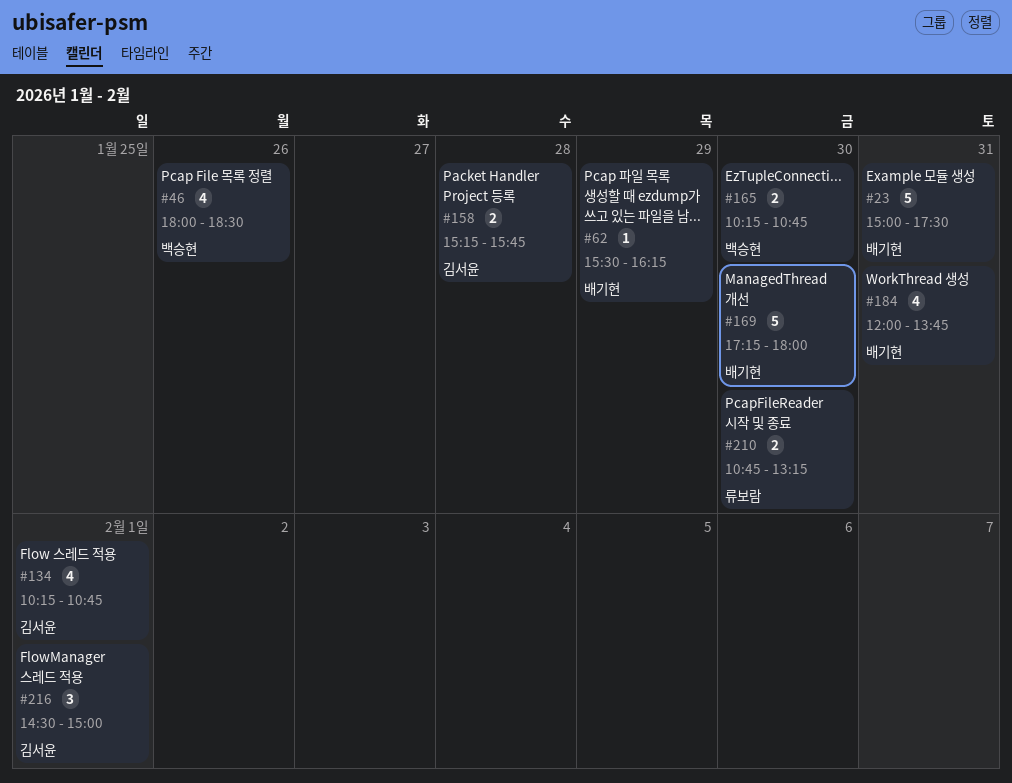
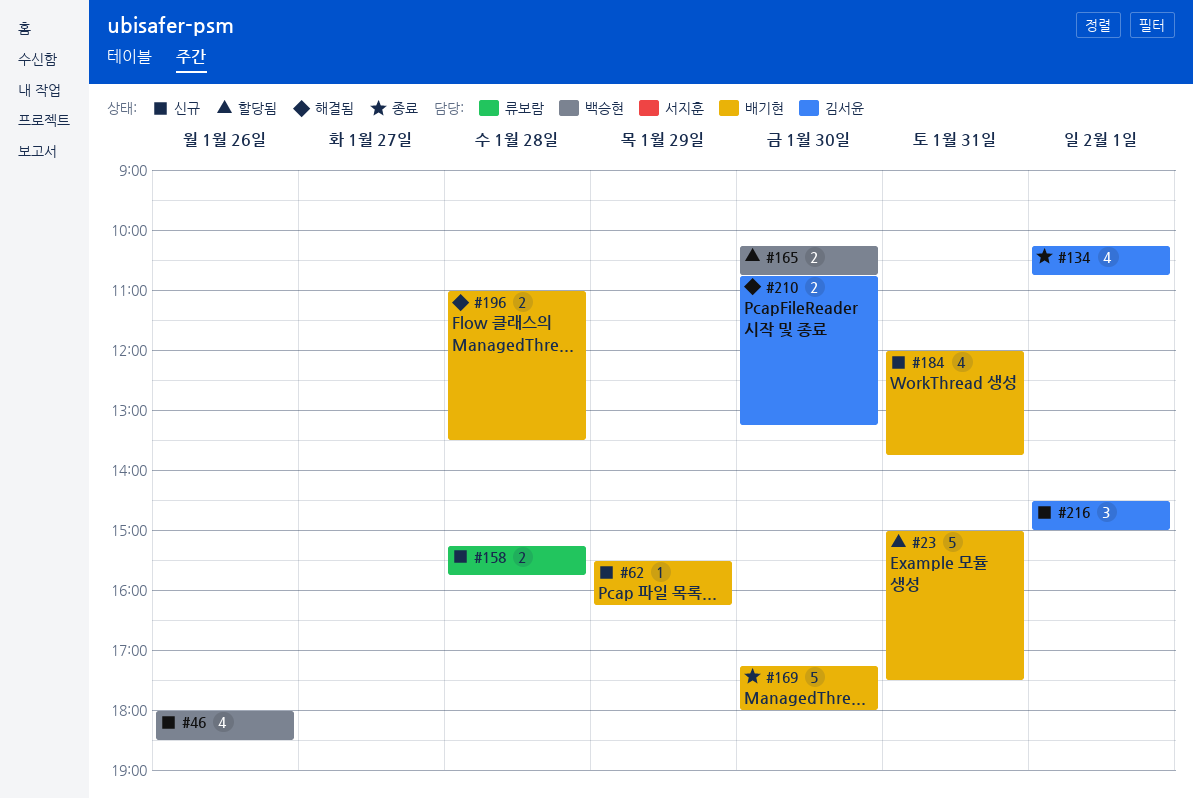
#158, owner: 김서윤 -> 류보람
#196: none -> present
#210, owner: 류보람 -> 김서윤

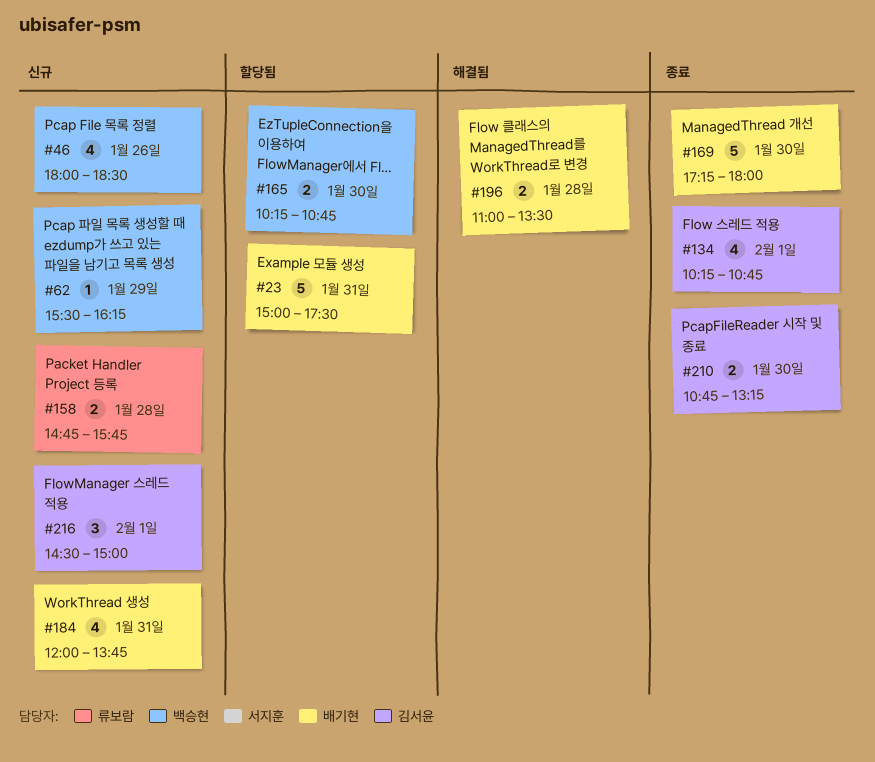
#62, owner: 배기현 -> 백승현
#158, begins: 15:15 -> 14:45
#210, status: 해결됨 -> 종료

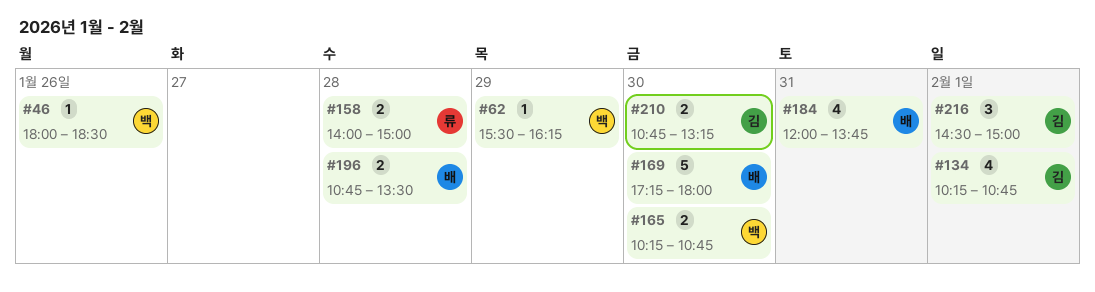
#23: present -> none
#46, estimate: 4 -> 1
#158, begins: 14:45 -> 14:00
#158, ends: 15:45 -> 15:00
#196, begins: 11:00 -> 10:45

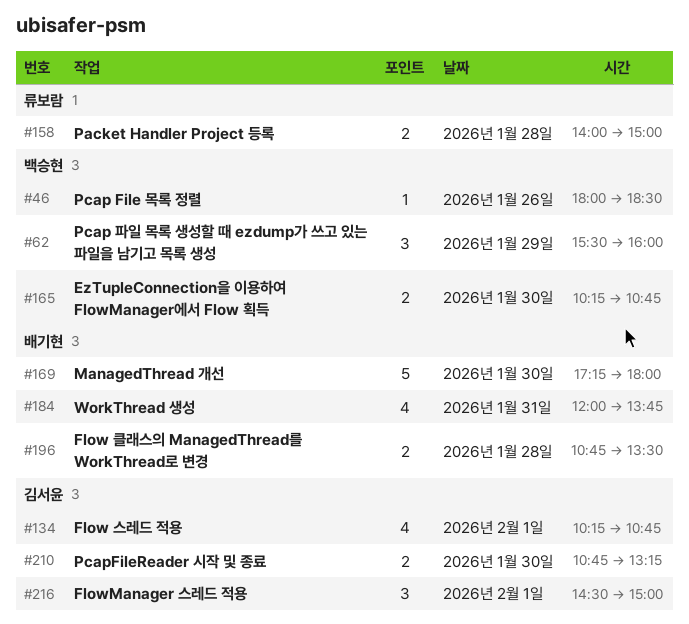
#62, estimate: 1 -> 3
#62, ends: 16:15 -> 16:00

